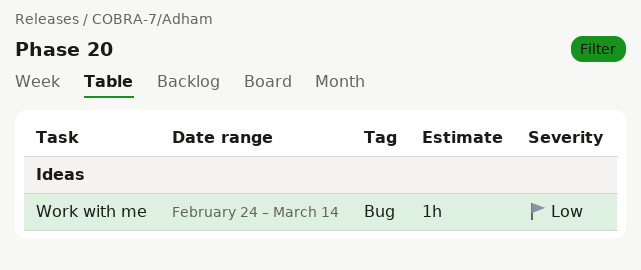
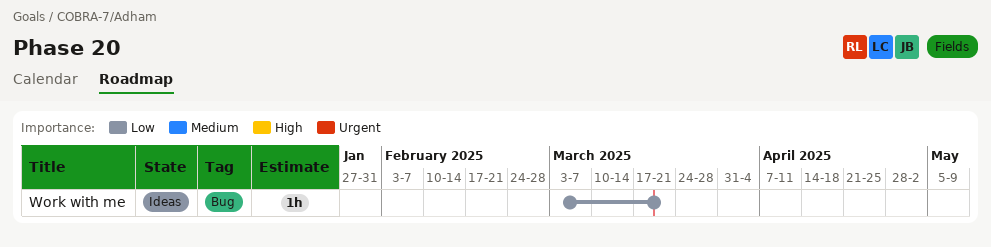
Work with me, start: Feb 24 -> Mar 3
Work with me, due: Mar 14 -> Mar 21

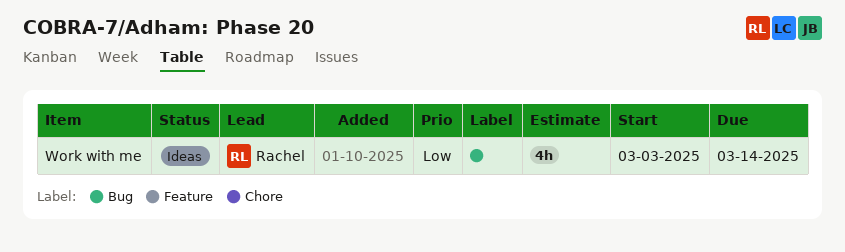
Work with me, estimate: 1h -> 4h
Work with me, due: Mar 21 -> Mar 14

